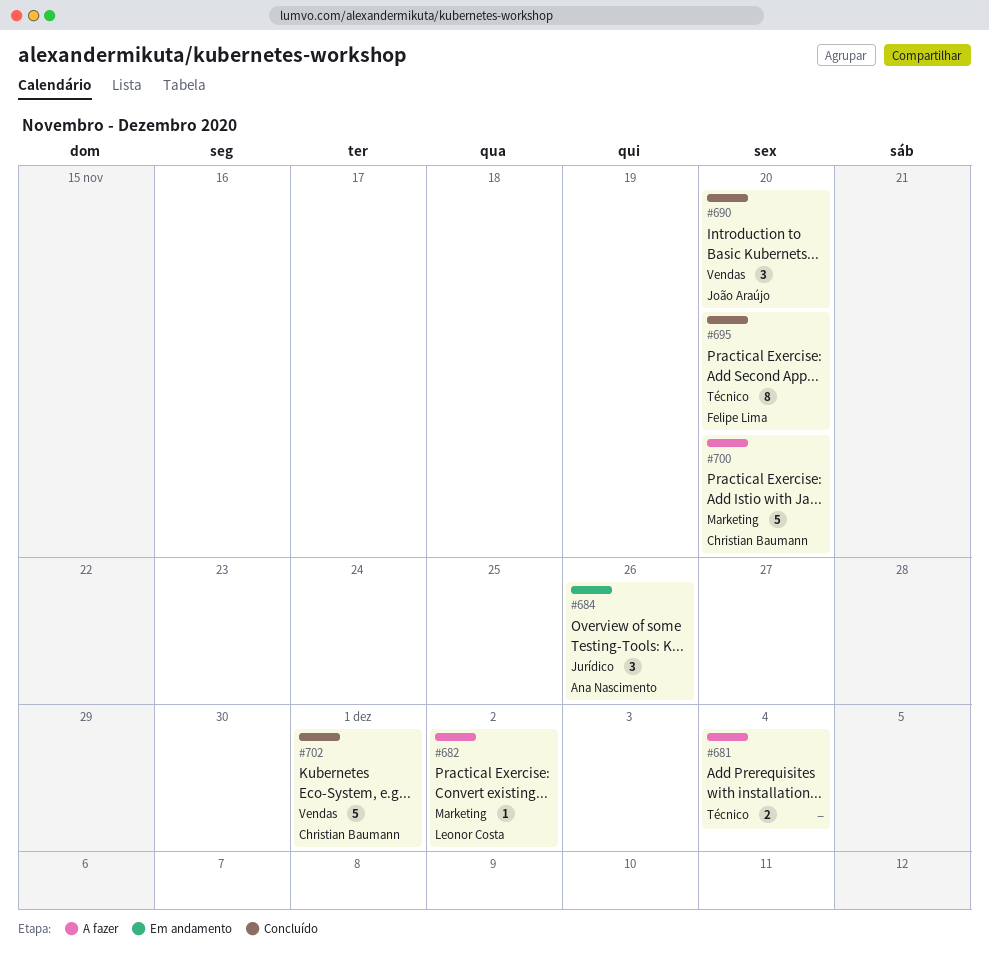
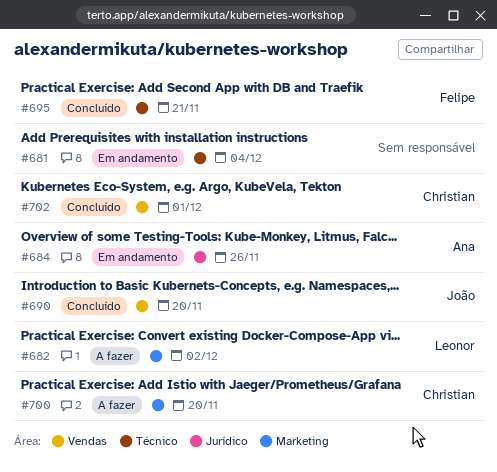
#681, status: A fazer -> Em andamento
#695, due: Nov 20 -> Nov 21

